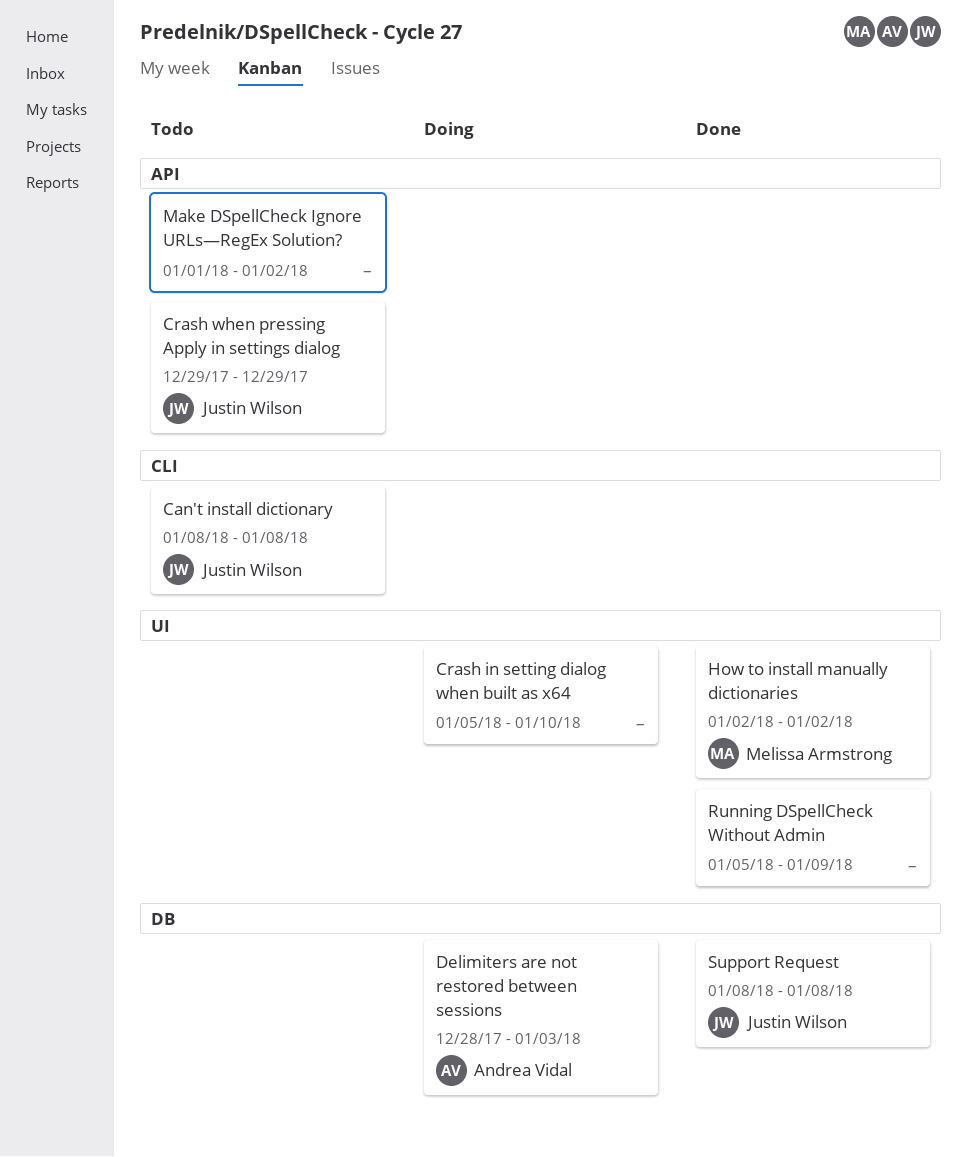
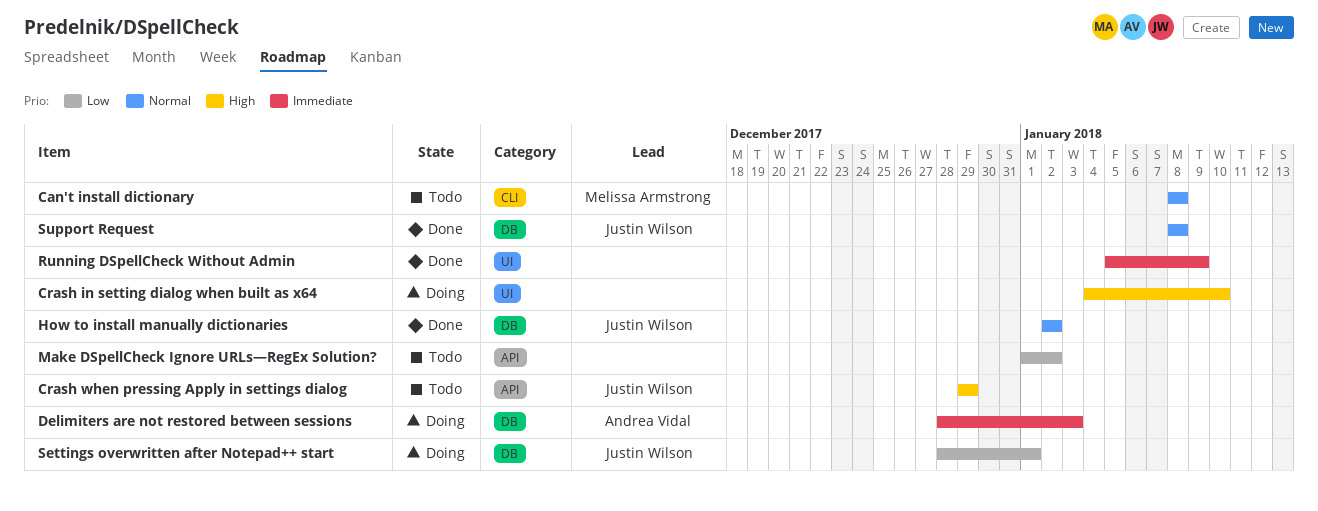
Can't install dictionary, owner: Justin Wilson -> Melissa Armstrong
Crash in setting dialog when built as x64, start: Jan 5 -> Jan 4
How to install manually dictionaries, owner: Melissa Armstrong -> Justin Wilson
How to install manually dictionaries, label: UI -> DB
Settings overwritten after Notepad++ start: none -> present

